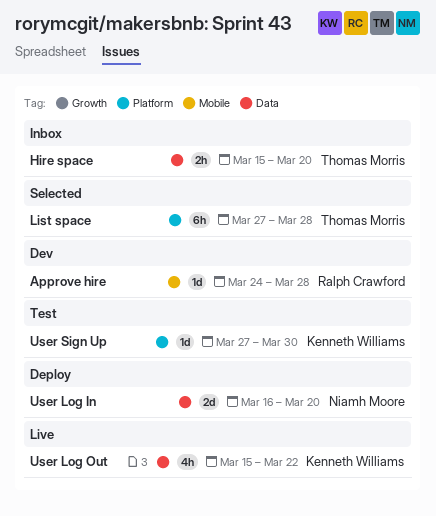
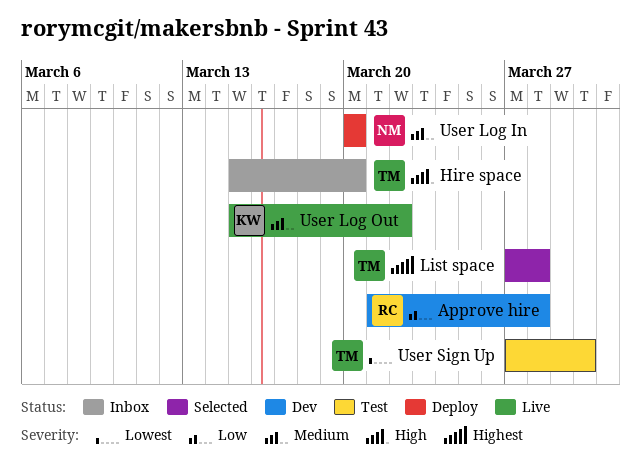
Approve hire, start: Mar 24 -> Mar 21
User Log In, start: Mar 16 -> Mar 20
User Sign Up, owner: Kenneth Williams -> Thomas Morris

